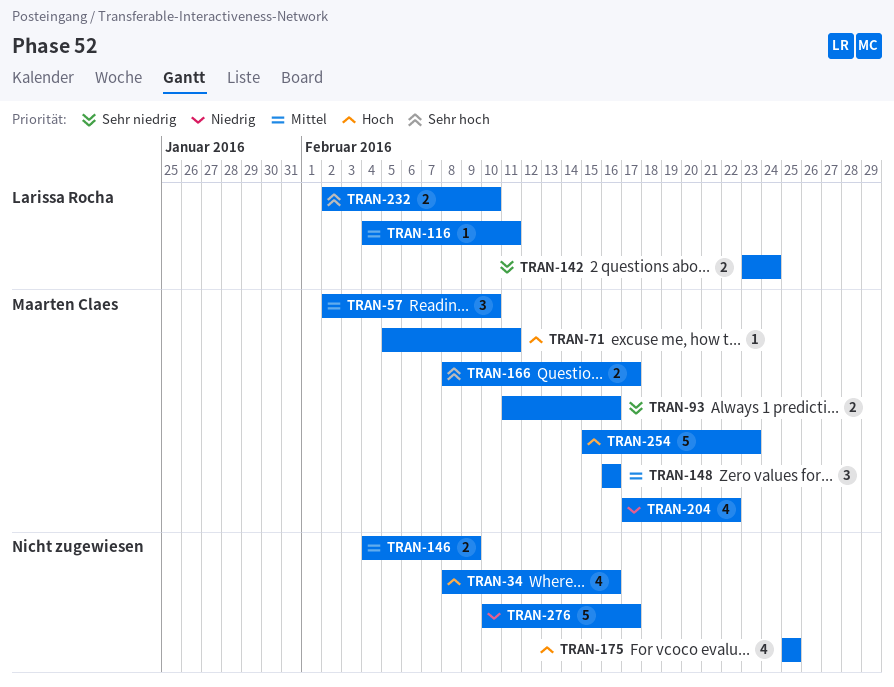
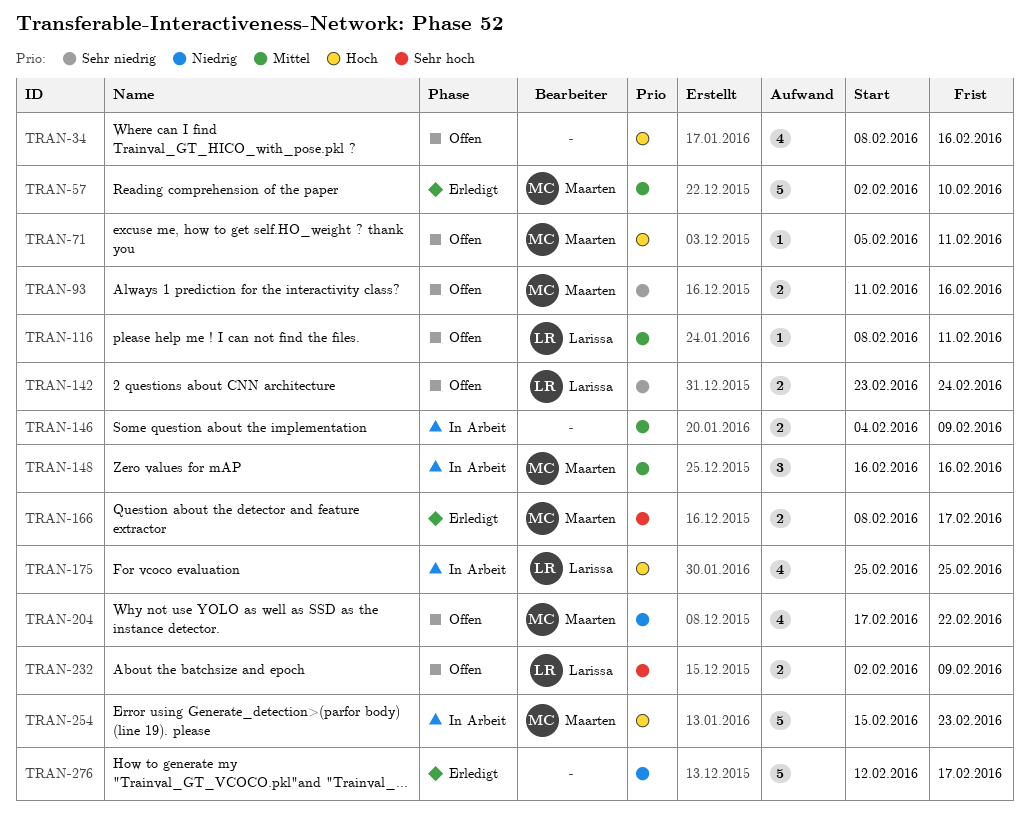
TRAN-57, estimate: 3 -> 5
TRAN-116, start: Feb 4 -> Feb 8
TRAN-175, owner: none -> Larissa Rocha
TRAN-232, due: Feb 10 -> Feb 9
TRAN-276, start: Feb 10 -> Feb 12

